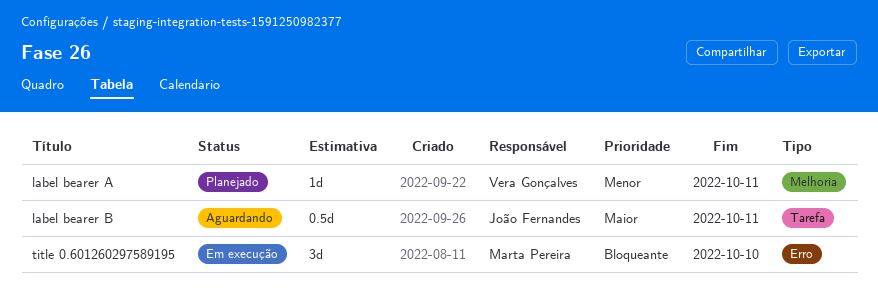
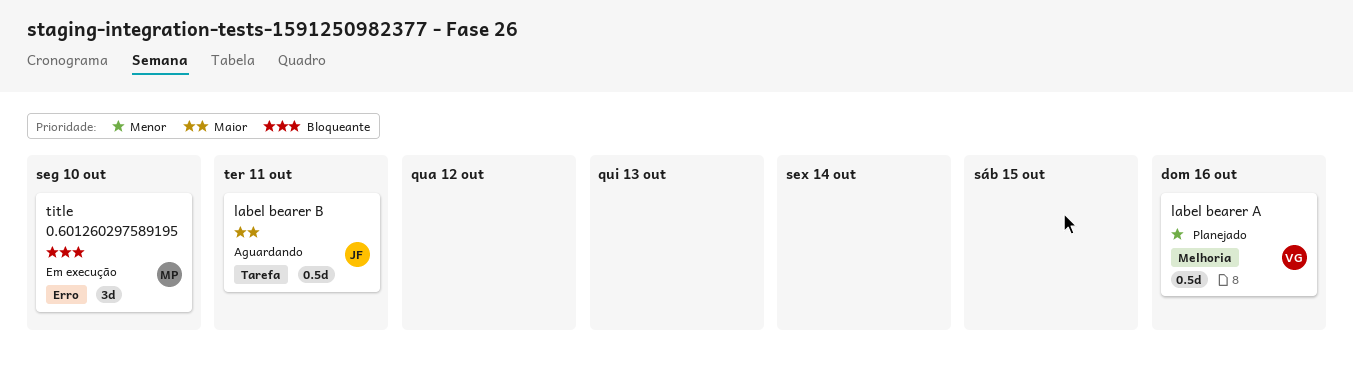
label bearer A, estimate: 1d -> 0.5d
label bearer A, due: Oct 11 -> Oct 16

